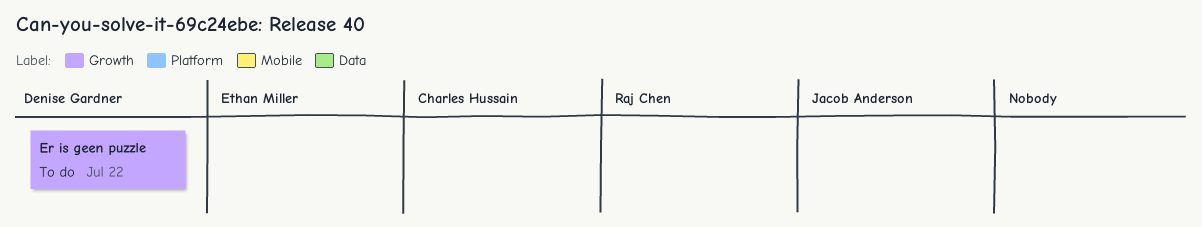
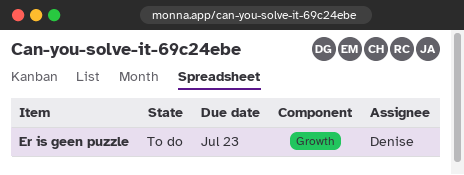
Er is geen puzzle, due: Jul 22 -> Jul 23

